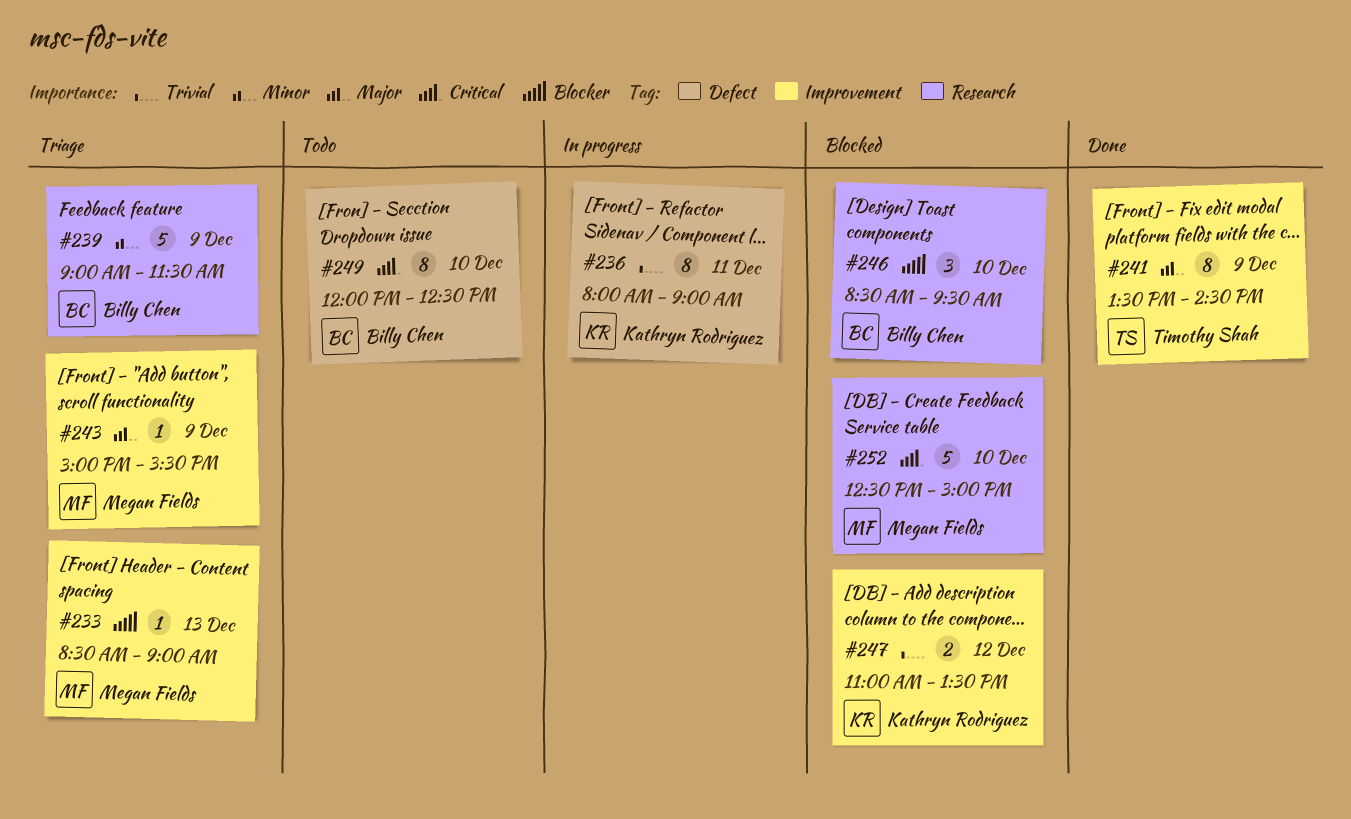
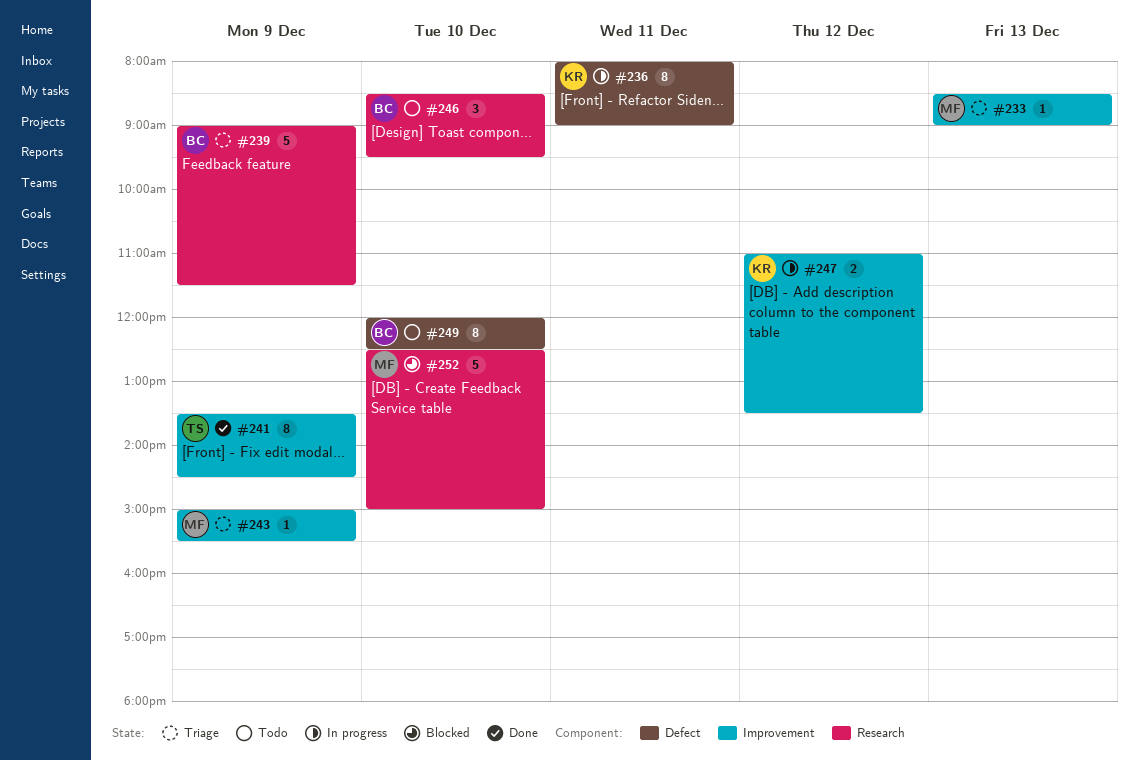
#246, status: Blocked -> Todo
#247, status: Blocked -> In progress

